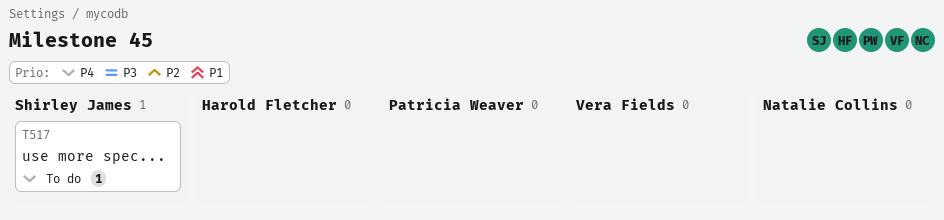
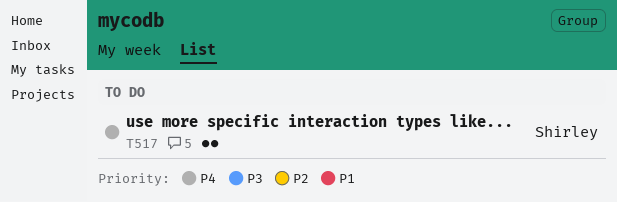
T517, estimate: 1 -> 2

